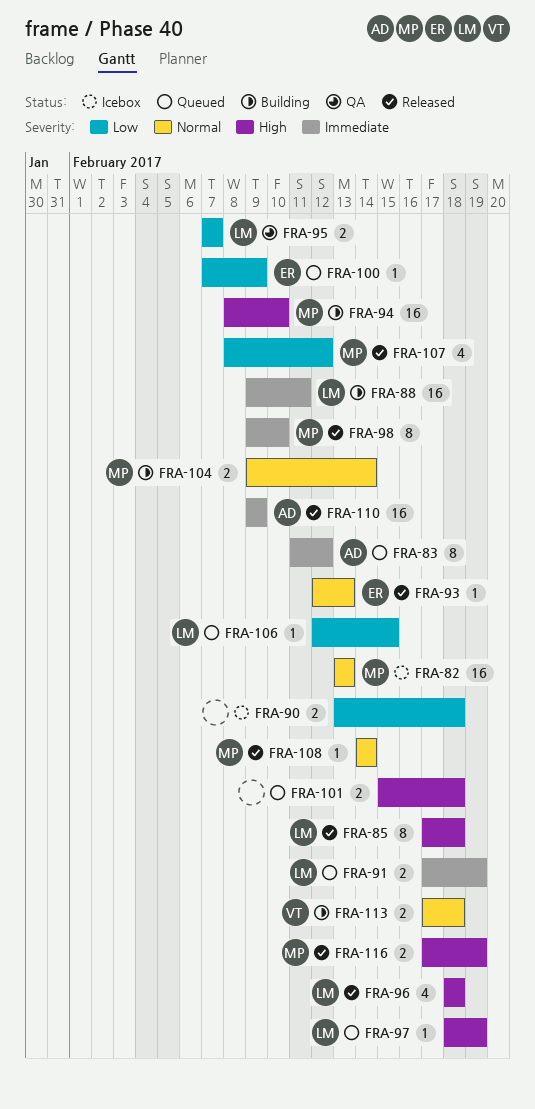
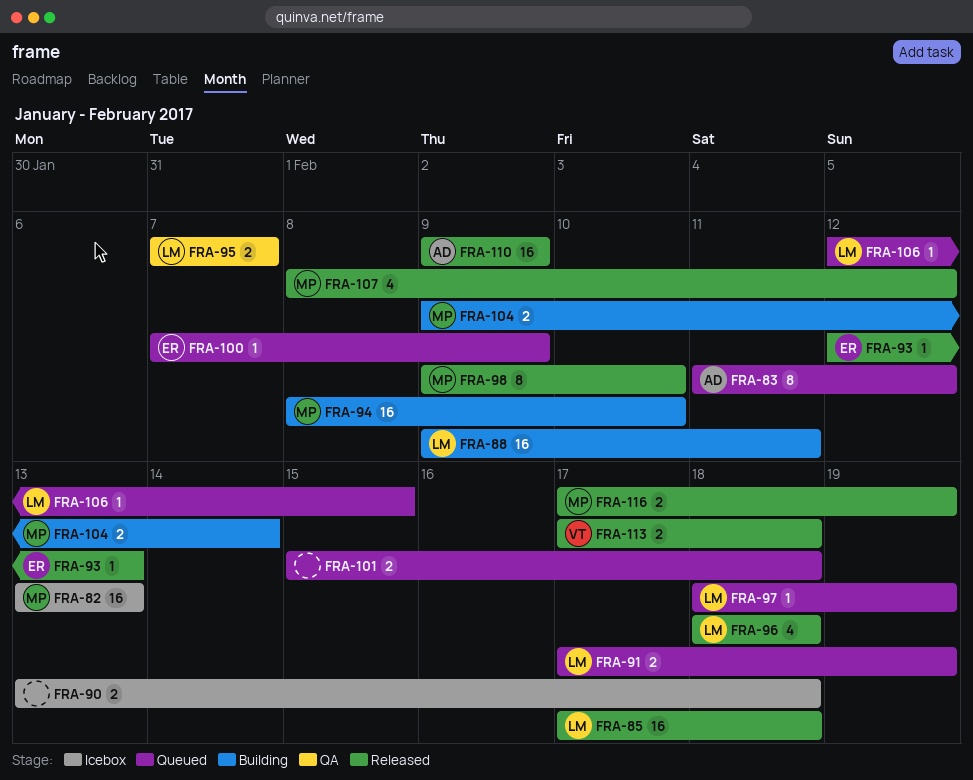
FRA-85, estimate: 8 -> 16
FRA-108: present -> none
FRA-113, status: Building -> Released

